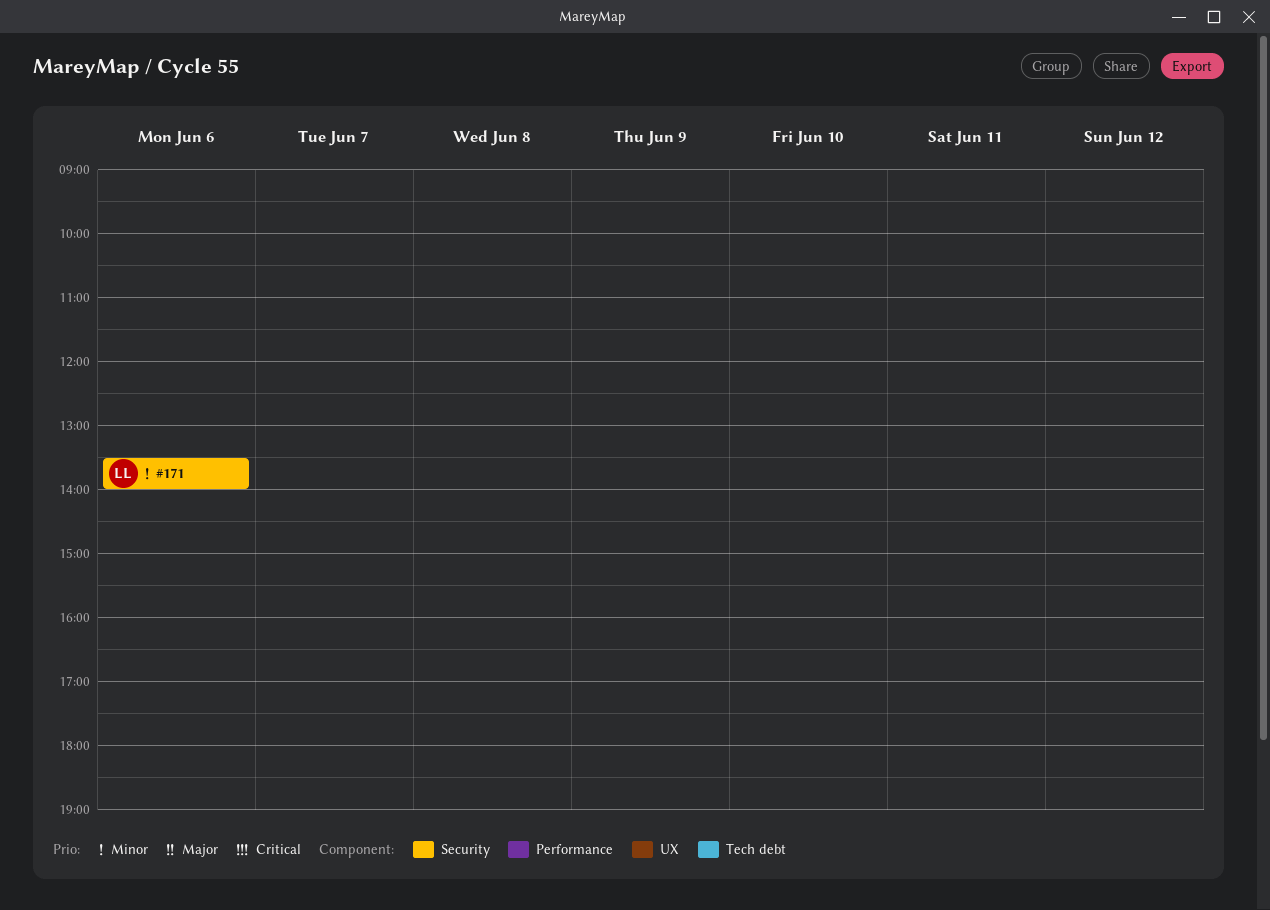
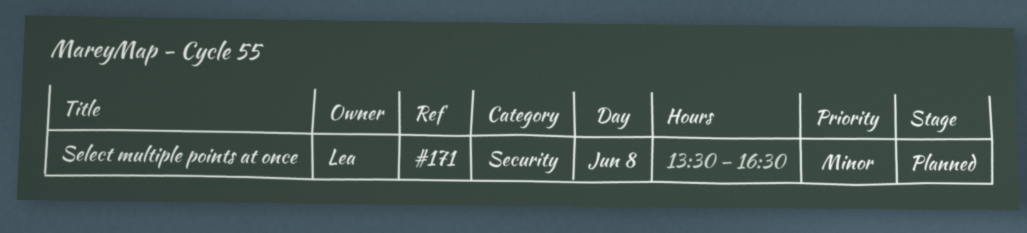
#171, day: Jun 6 -> Jun 8
#171, ends: 14:00 -> 16:30

